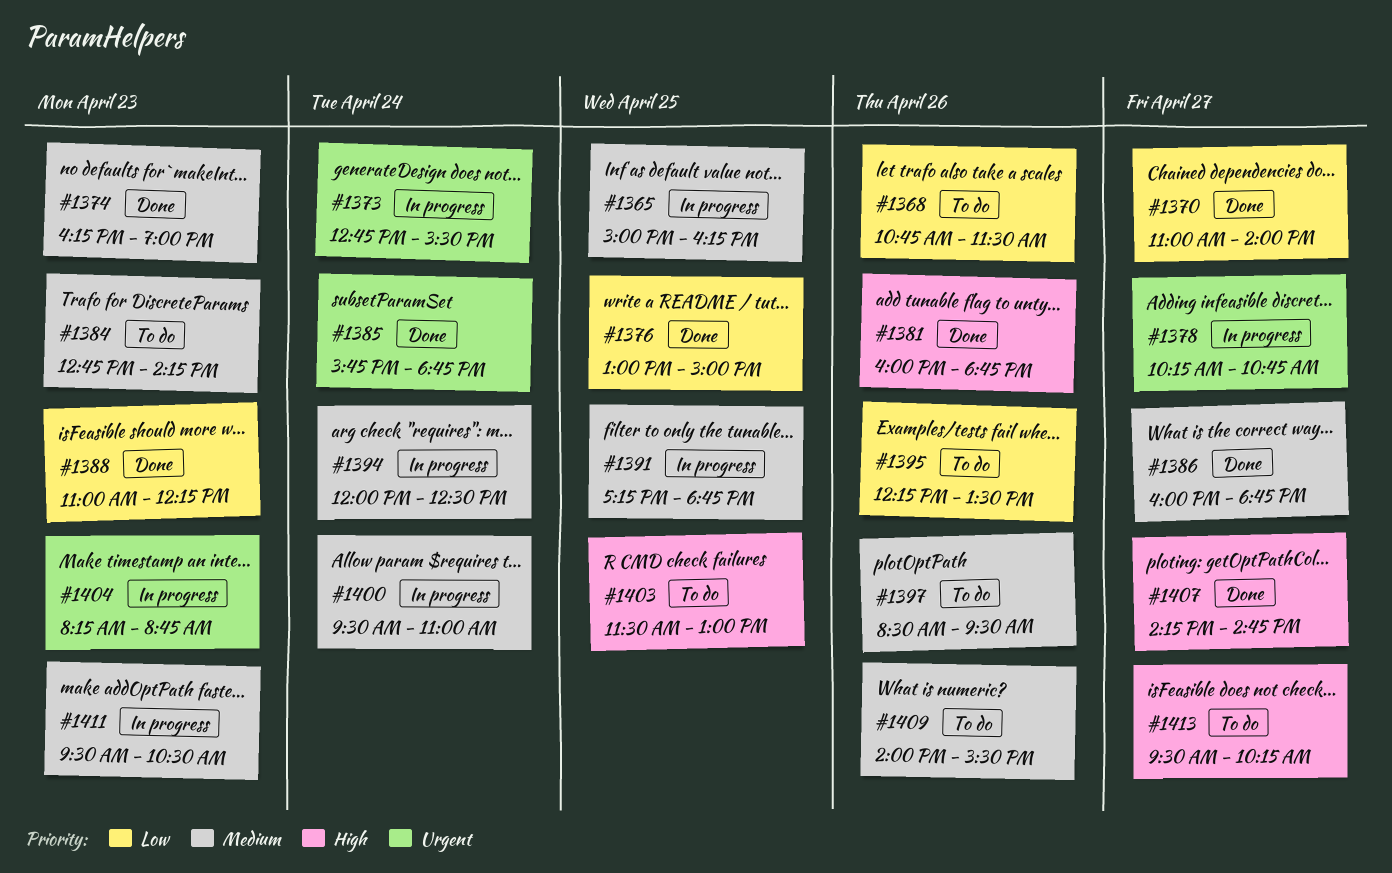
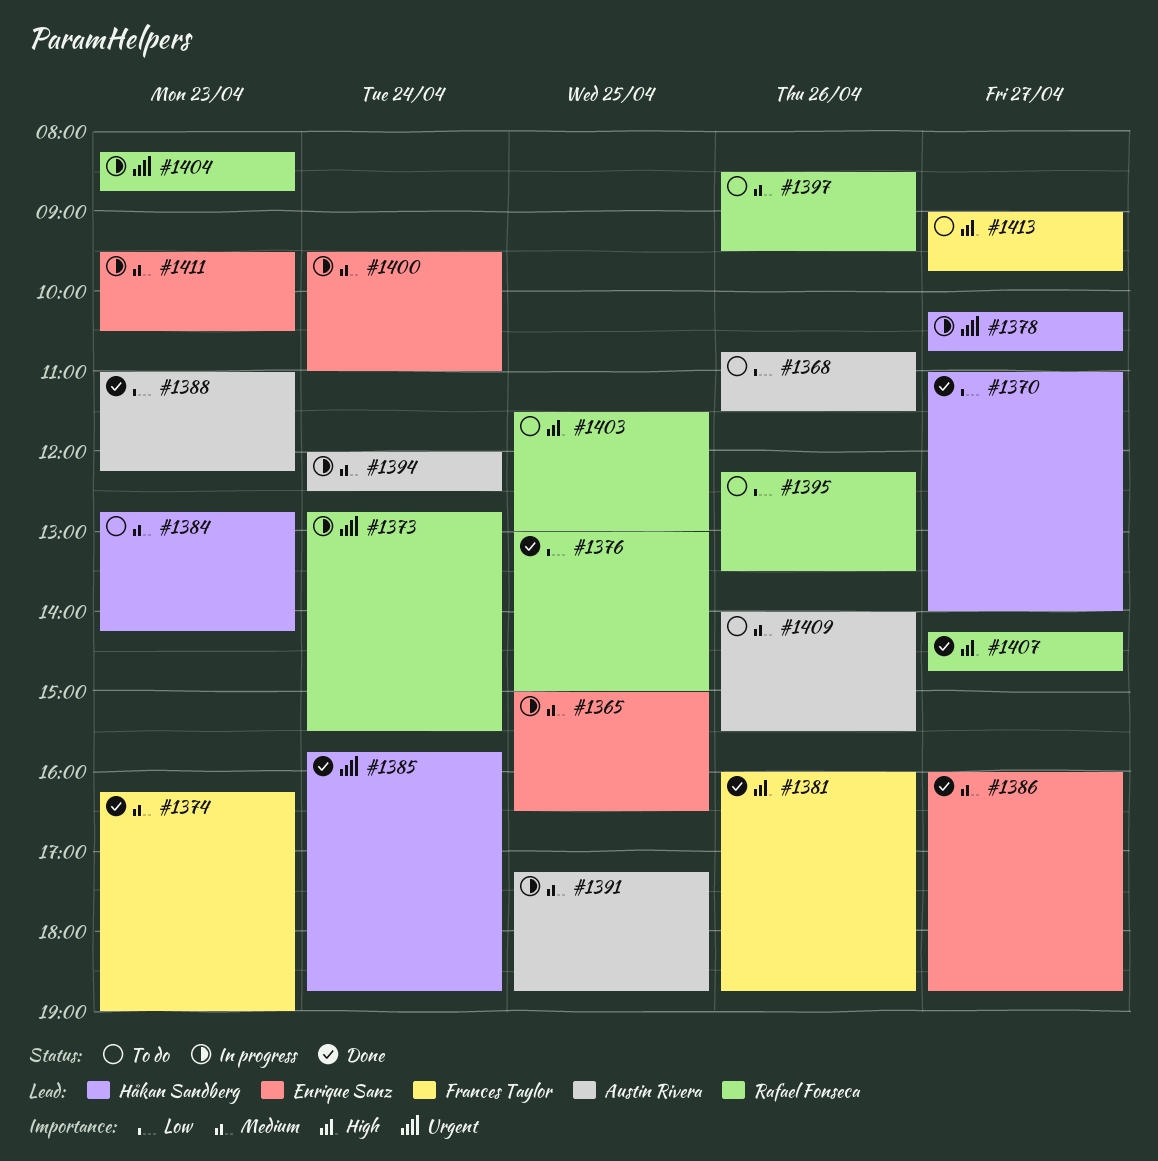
#1365, ends: 16:15 -> 16:30
#1413, begins: 09:30 -> 09:00
#1413, ends: 10:15 -> 09:45

